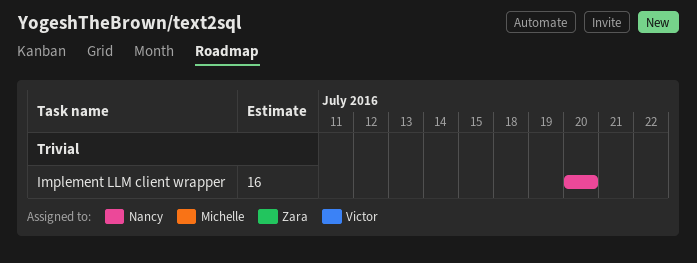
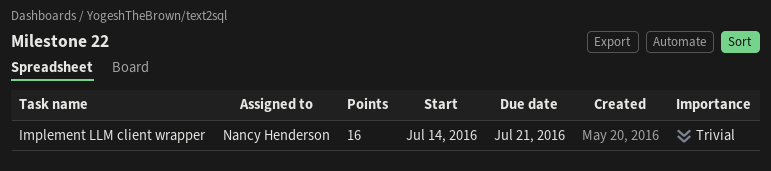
Implement LLM client wrapper, start: Jul 20 -> Jul 14
Implement LLM client wrapper, due: Jul 20 -> Jul 21

